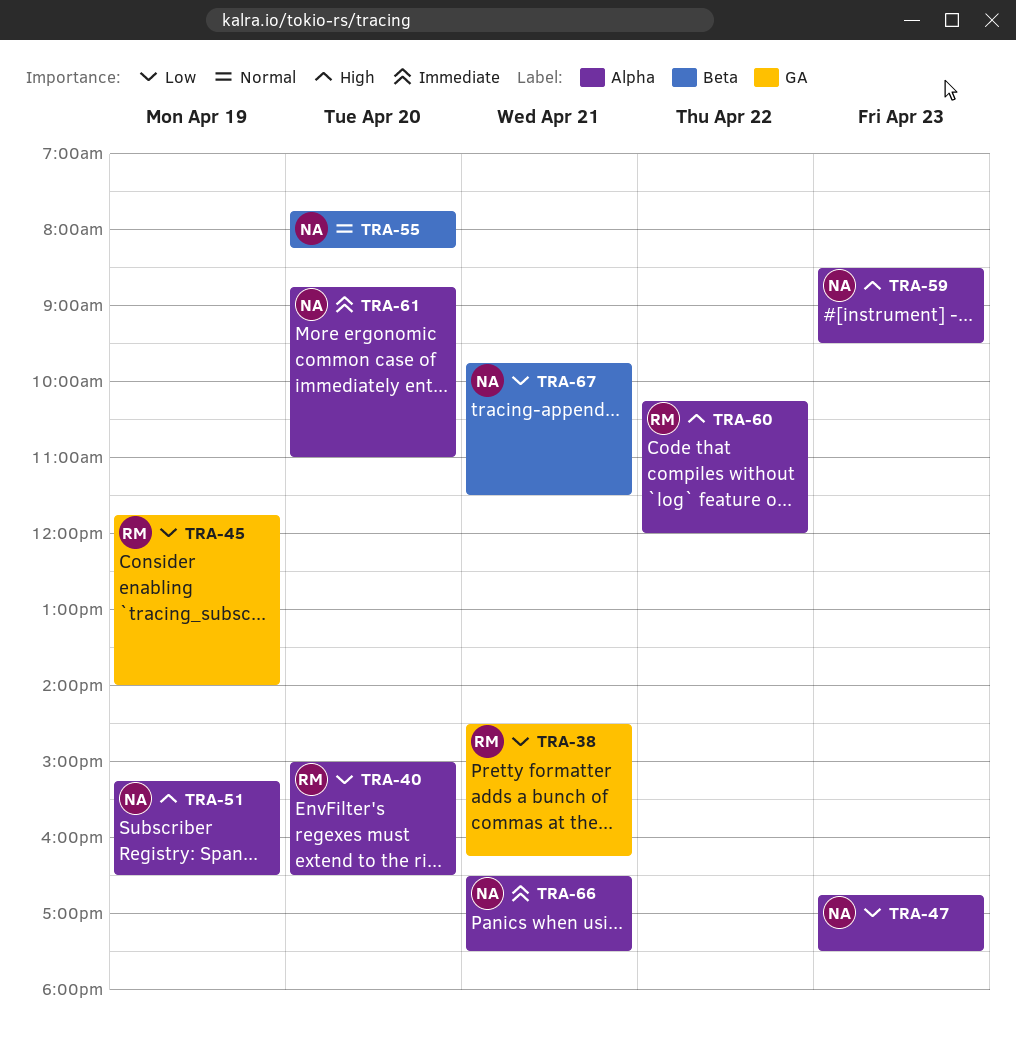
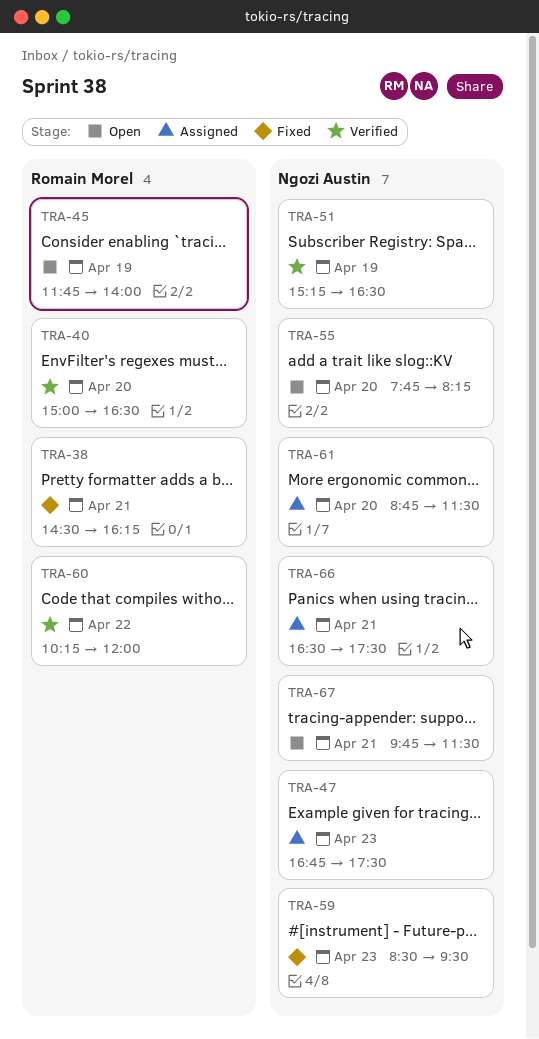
TRA-61, ends: 11:00 -> 11:30

